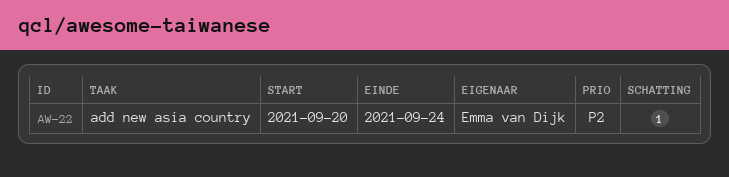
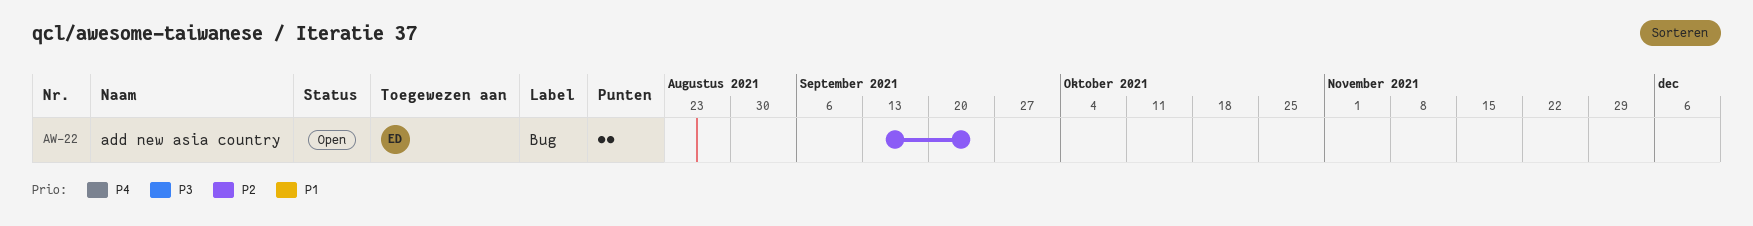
AW-22, estimate: 1 -> 2
AW-22, start: Sep 20 -> Sep 13

